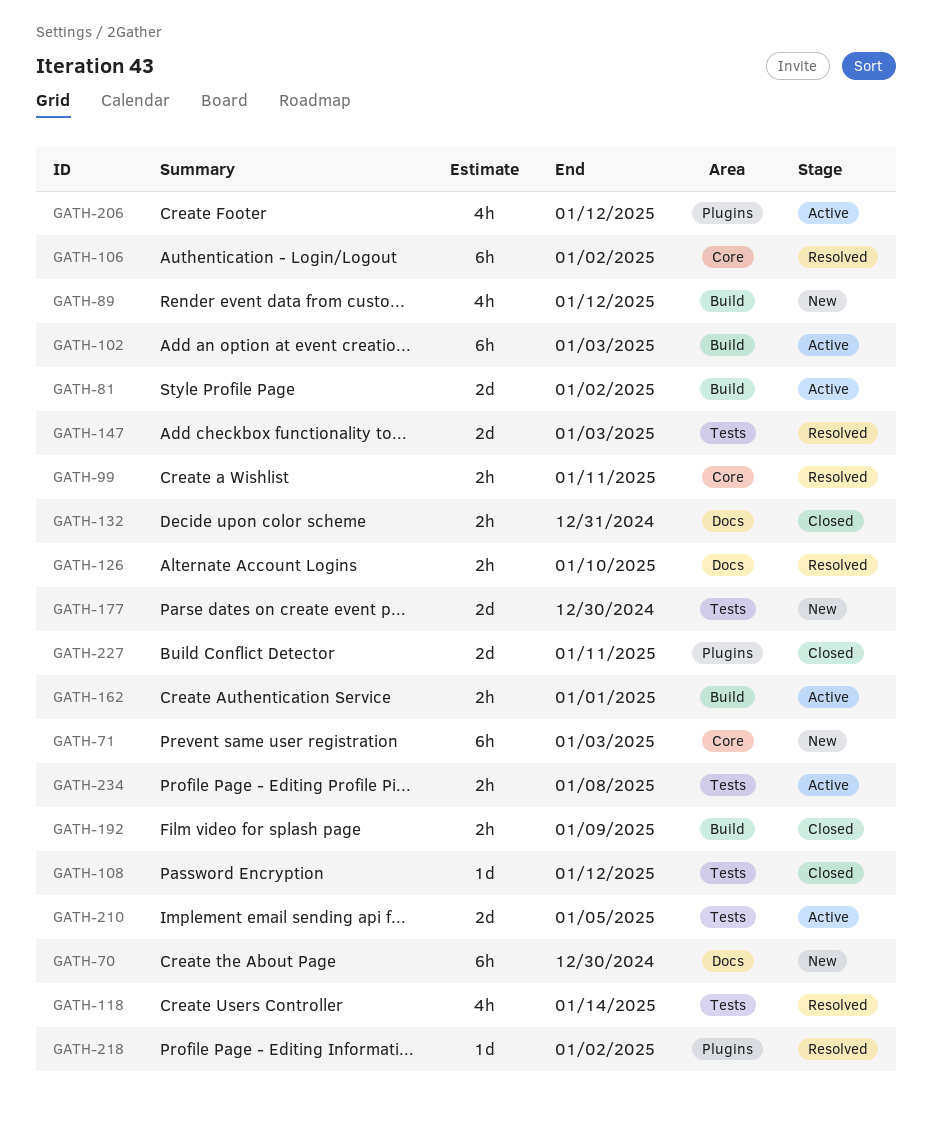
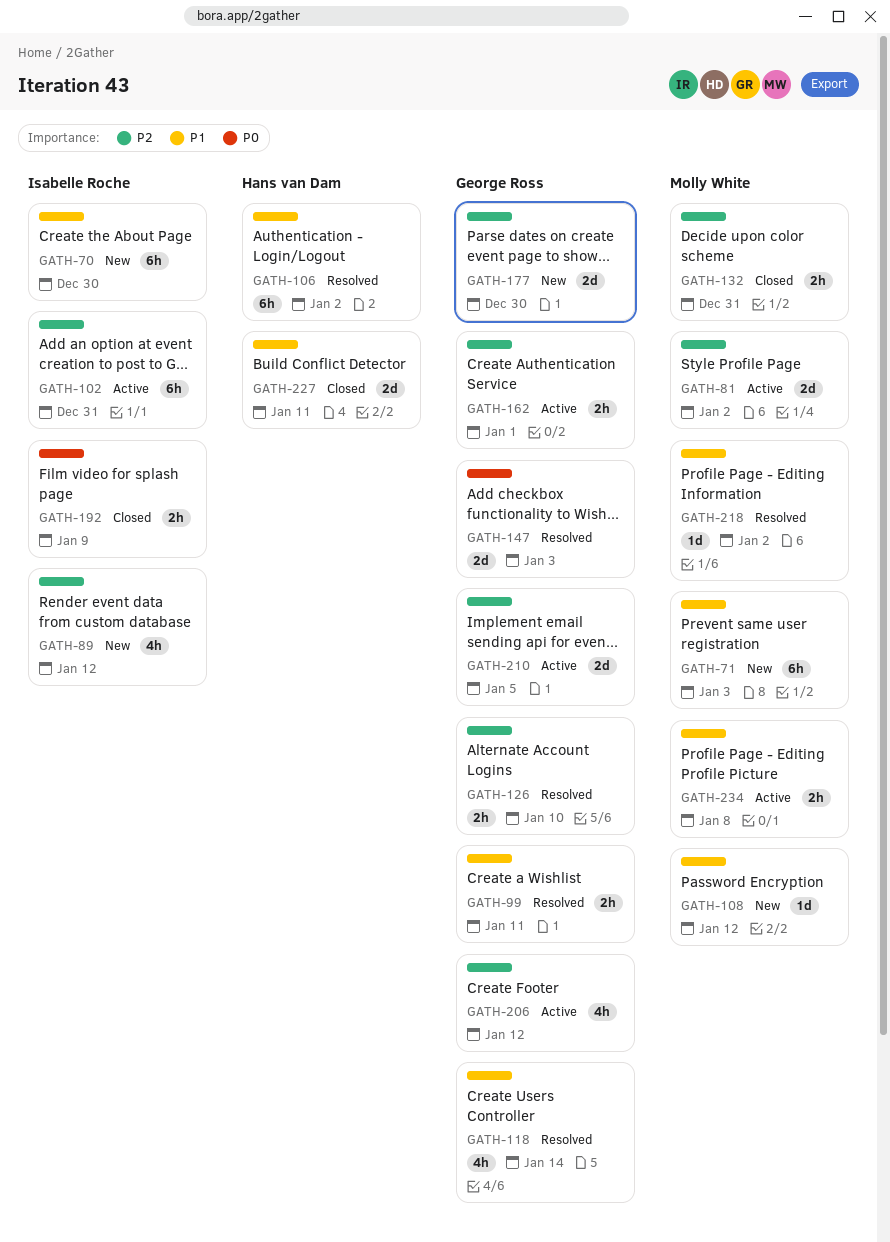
GATH-102, due: Jan 3 -> Dec 31
GATH-108, status: Closed -> New

